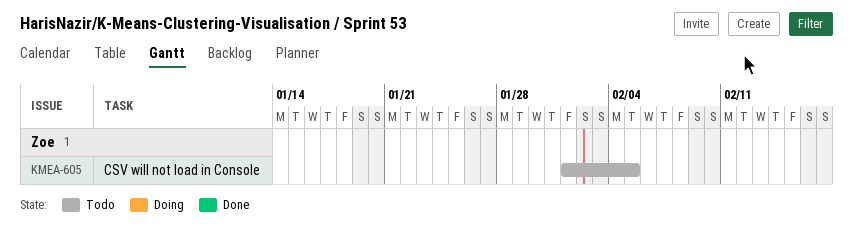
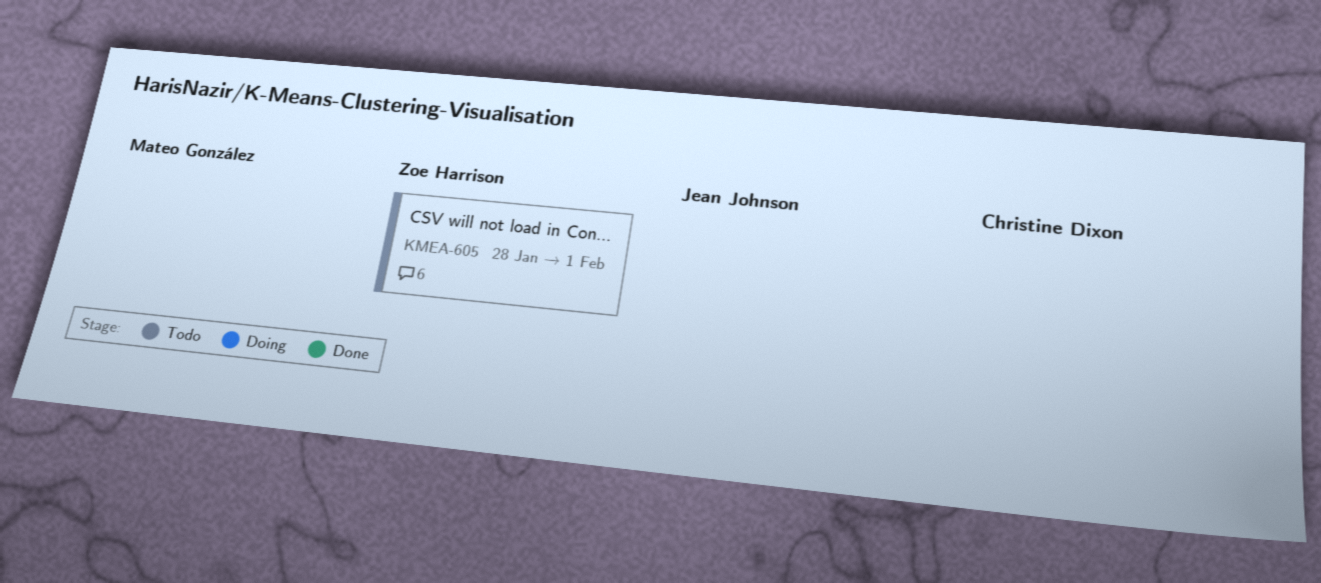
KMEA-605, start: Feb 1 -> Jan 28
KMEA-605, due: Feb 5 -> Feb 1

